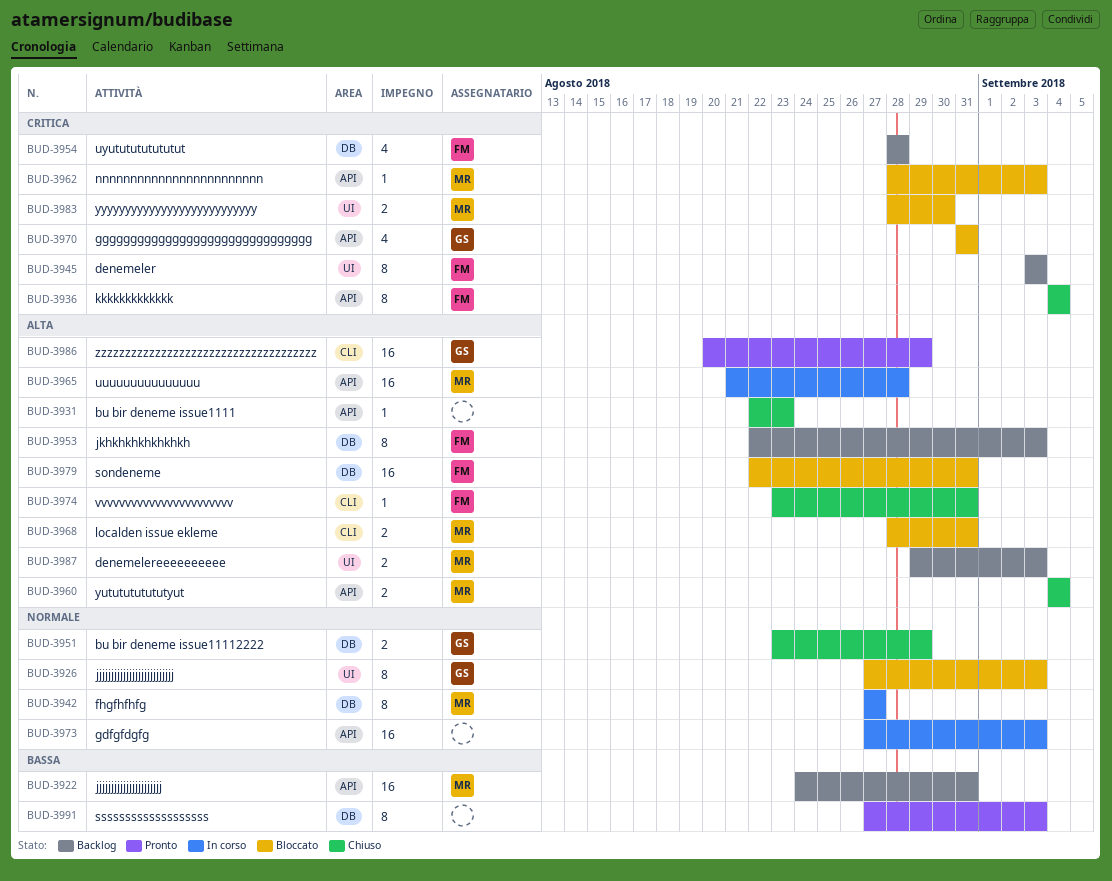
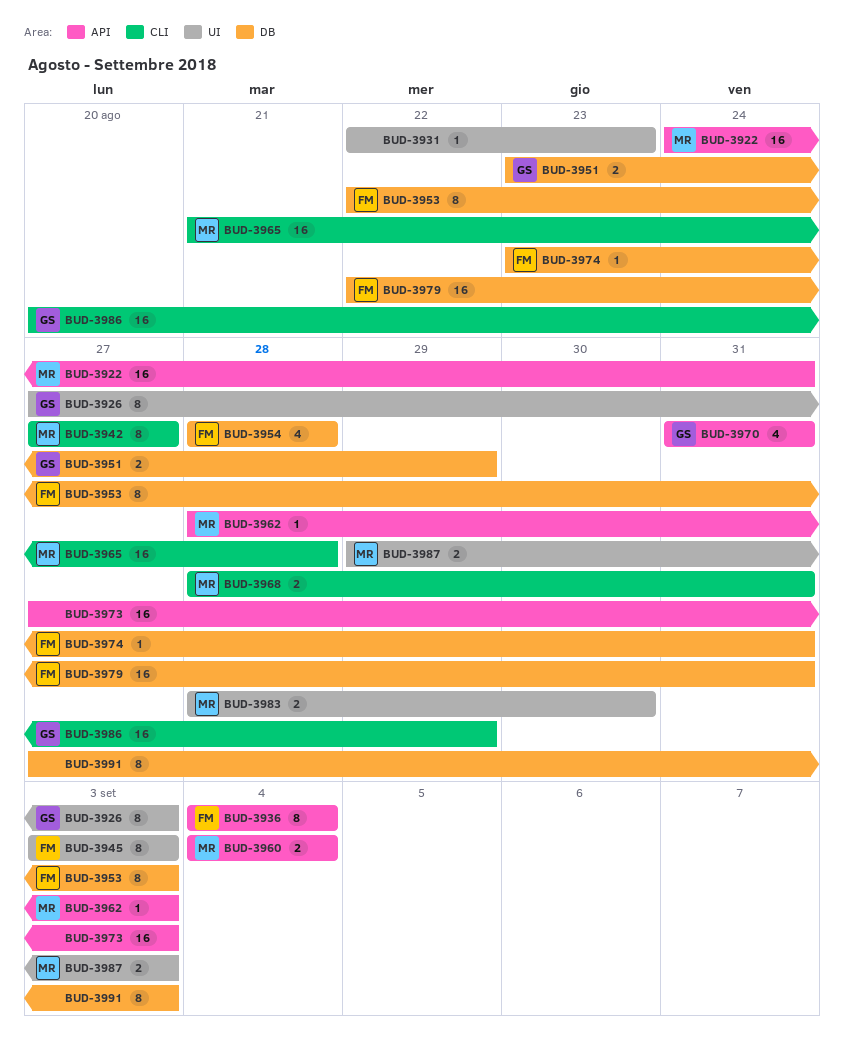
BUD-3931, label: API -> UI
BUD-3942, label: DB -> CLI
BUD-3965, label: API -> CLI
BUD-3974, label: CLI -> DB

